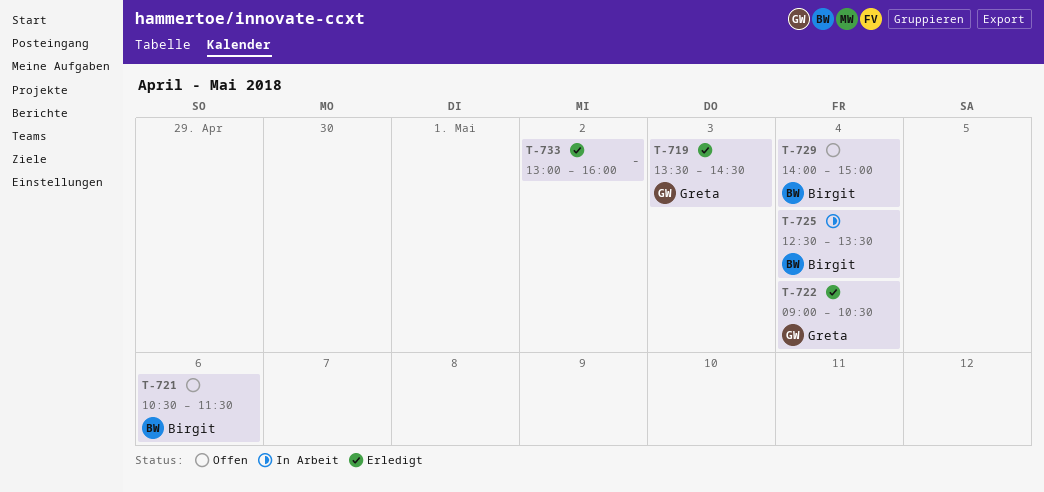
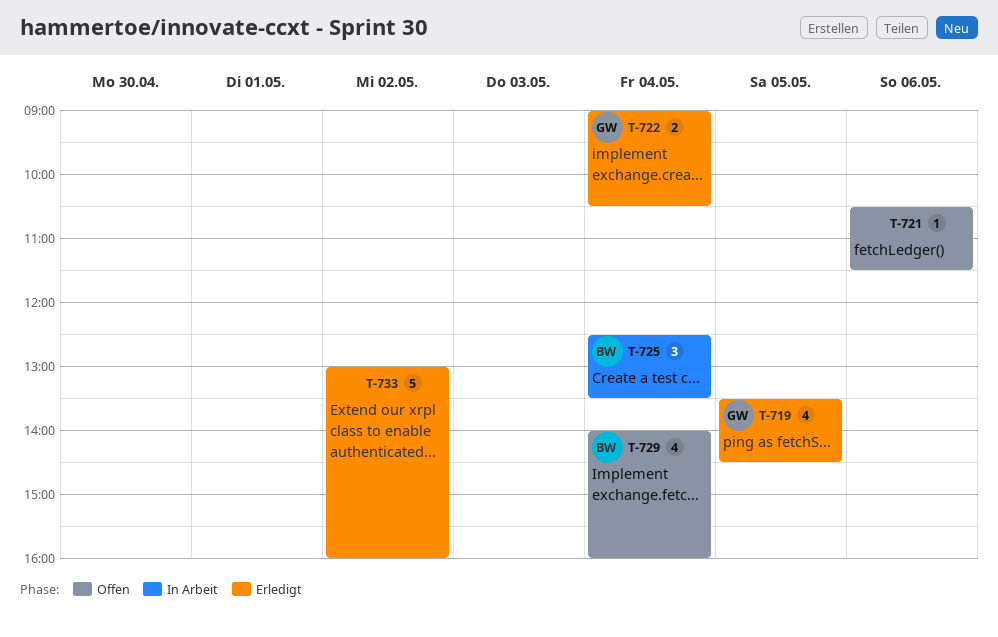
T-719, day: May 3 -> May 5
T-721, owner: Birgit -> none
T-729, ends: 15:00 -> 16:00

